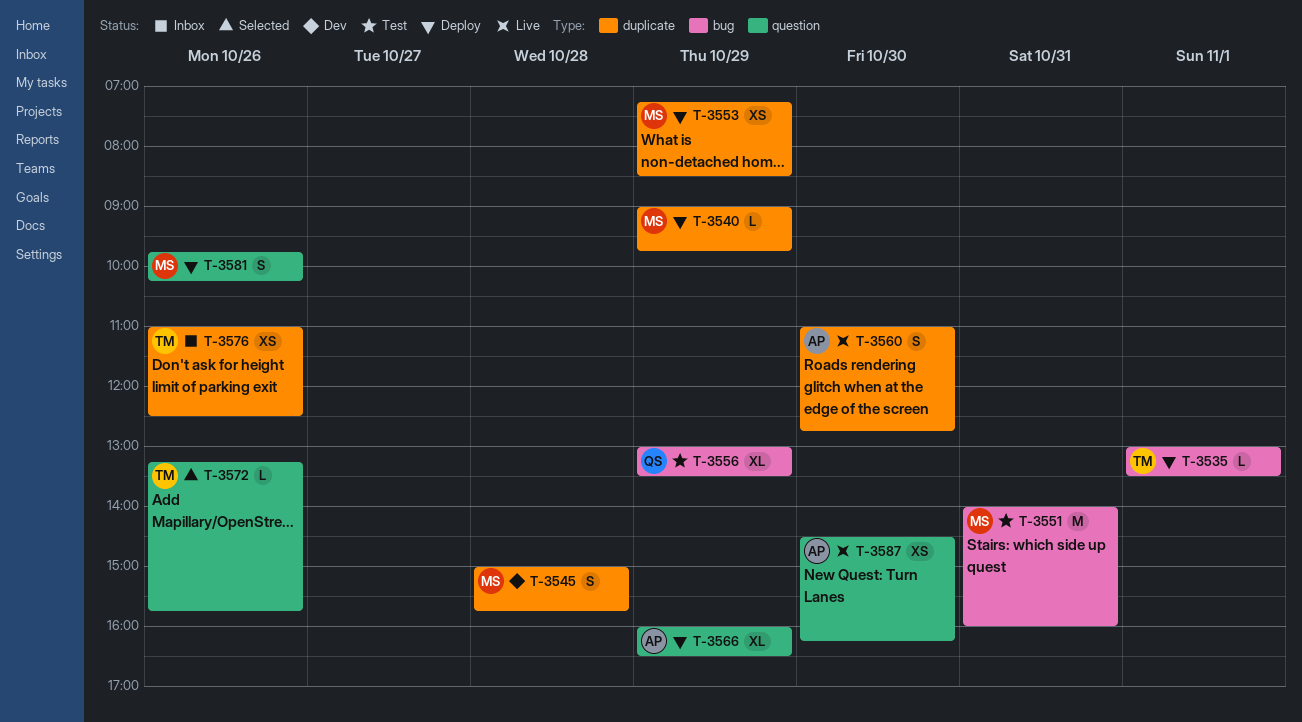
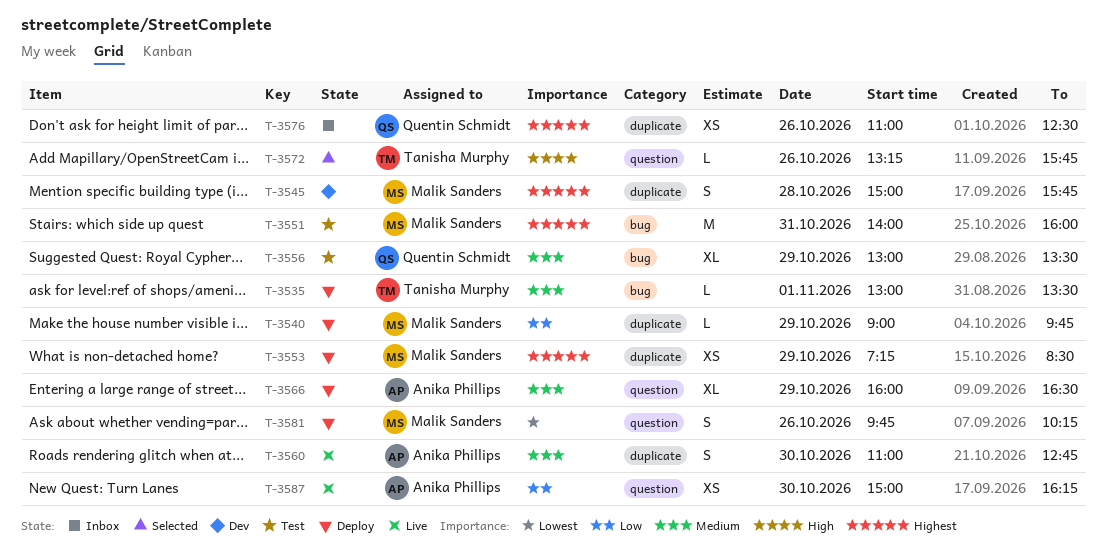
T-3576, owner: Tanisha Murphy -> Quentin Schmidt
T-3587, begins: 14:30 -> 15:00

